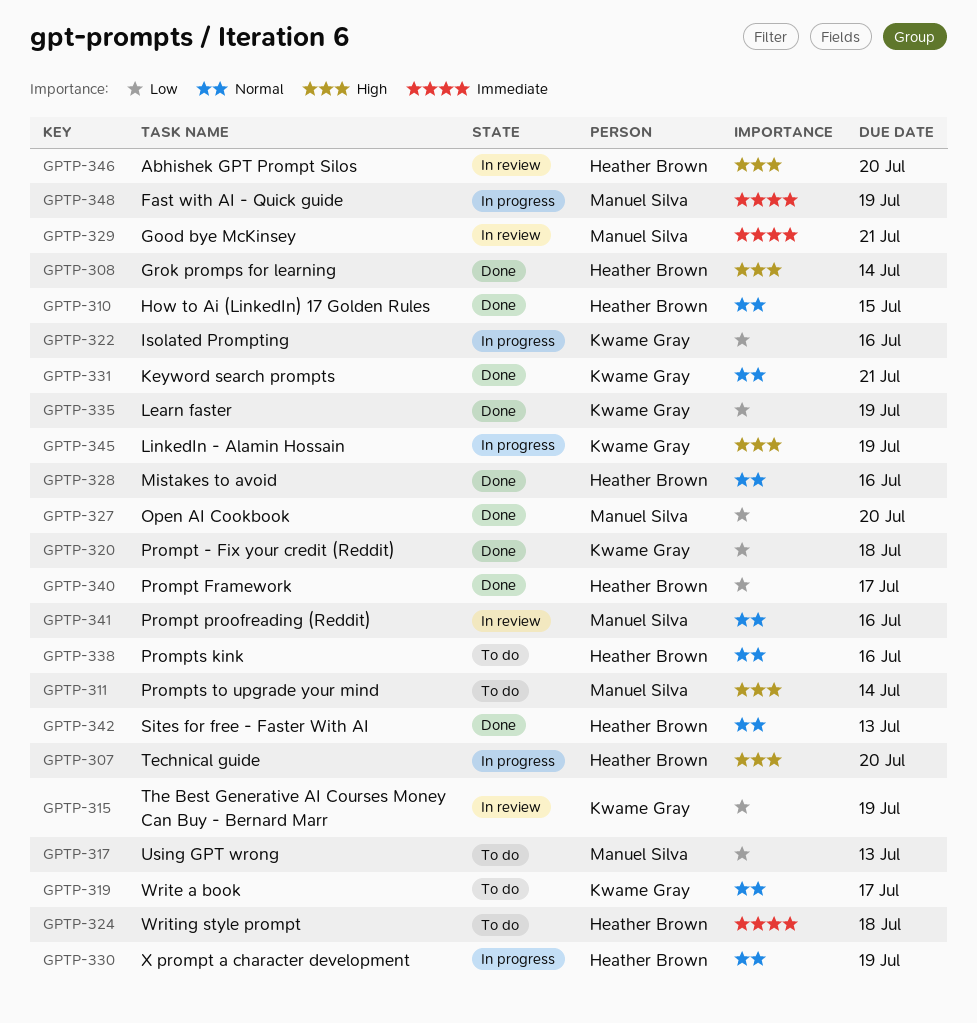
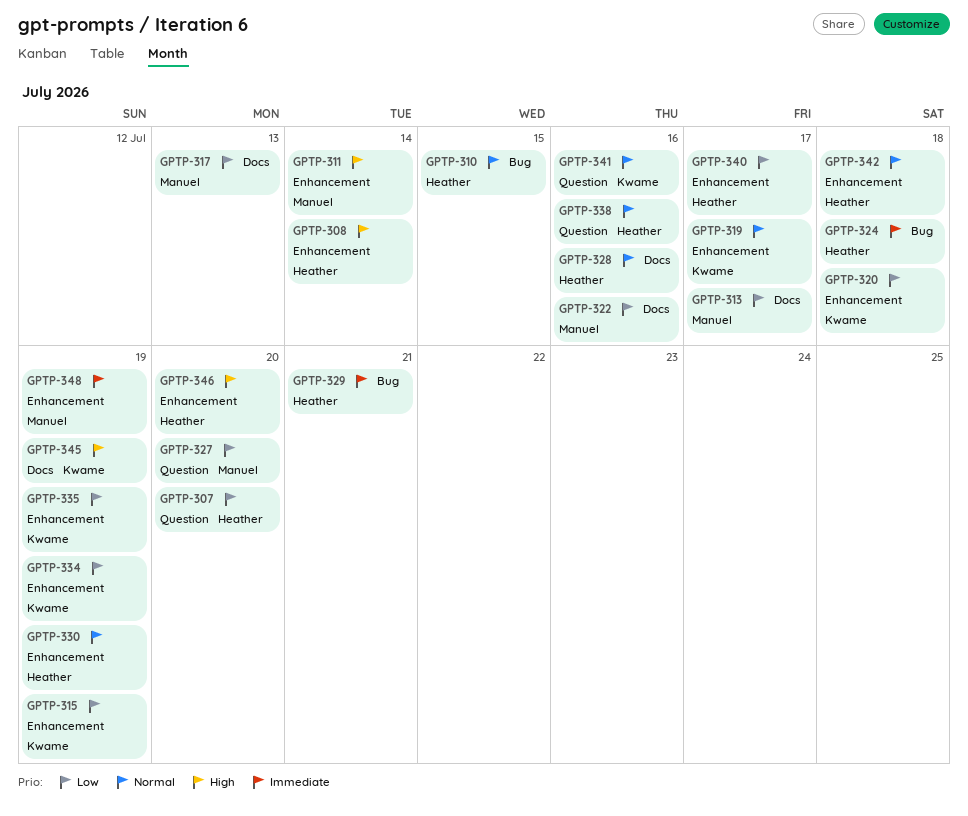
GPTP-307, priority: High -> Low
GPTP-313: none -> present
GPTP-322, owner: Kwame Gray -> Manuel Silva
GPTP-329, owner: Manuel Silva -> Heather Brown
GPTP-331: present -> none
GPTP-334: none -> present
GPTP-341, owner: Manuel Silva -> Kwame Gray
GPTP-342, due: Jul 13 -> Jul 18

